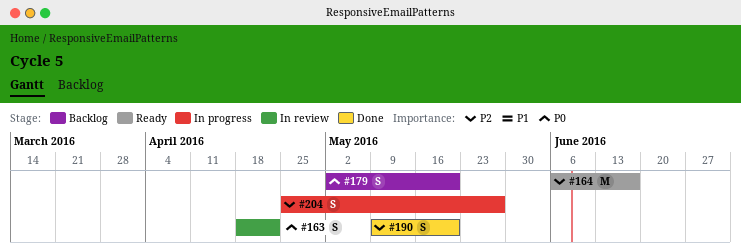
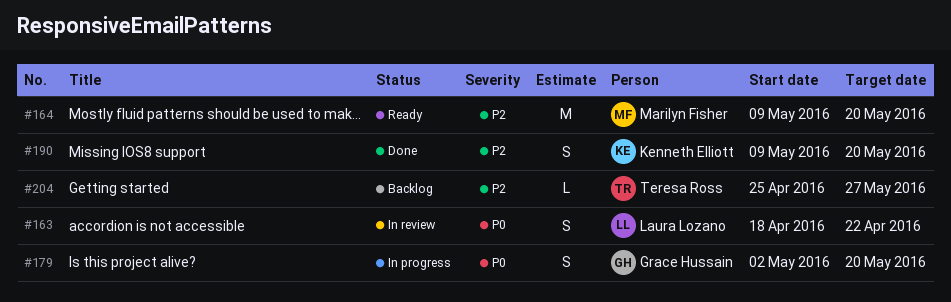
#164, start: Jun 6 -> May 9
#164, due: Jun 17 -> May 20
#179, status: Backlog -> In progress
#204, status: In progress -> Backlog
#204, estimate: S -> L

